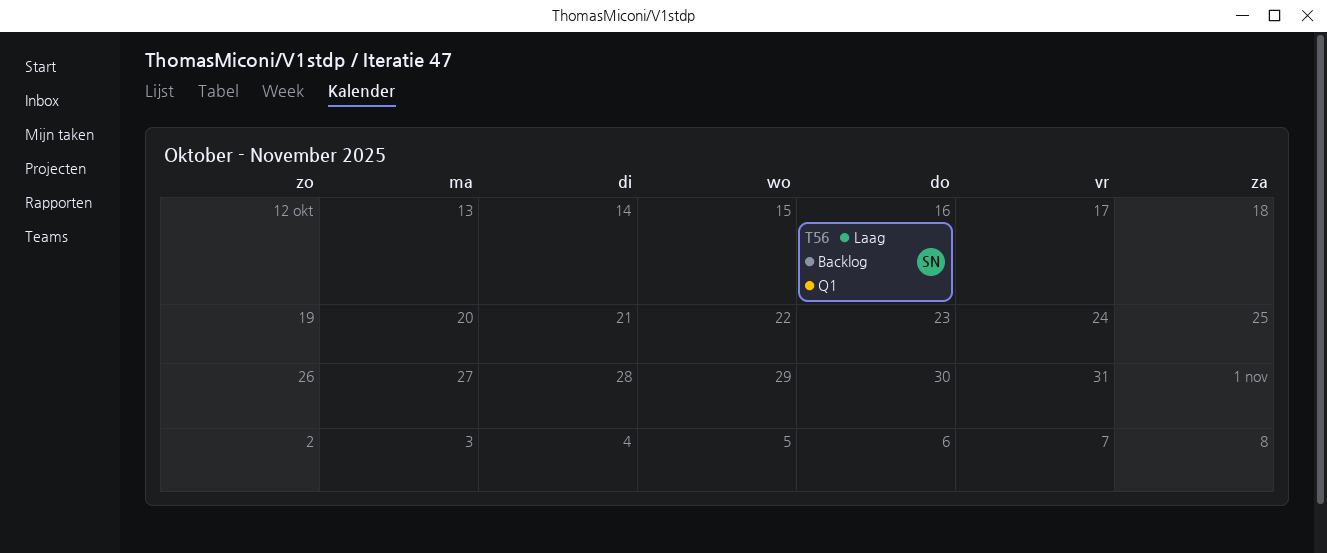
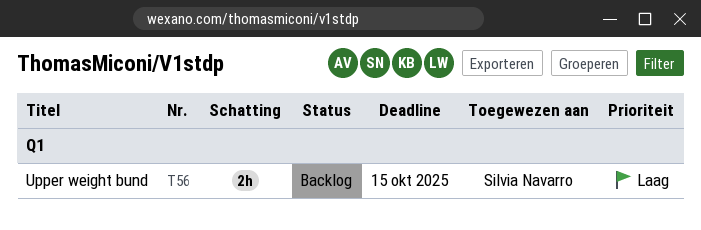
T56, due: Oct 16 -> Oct 15

